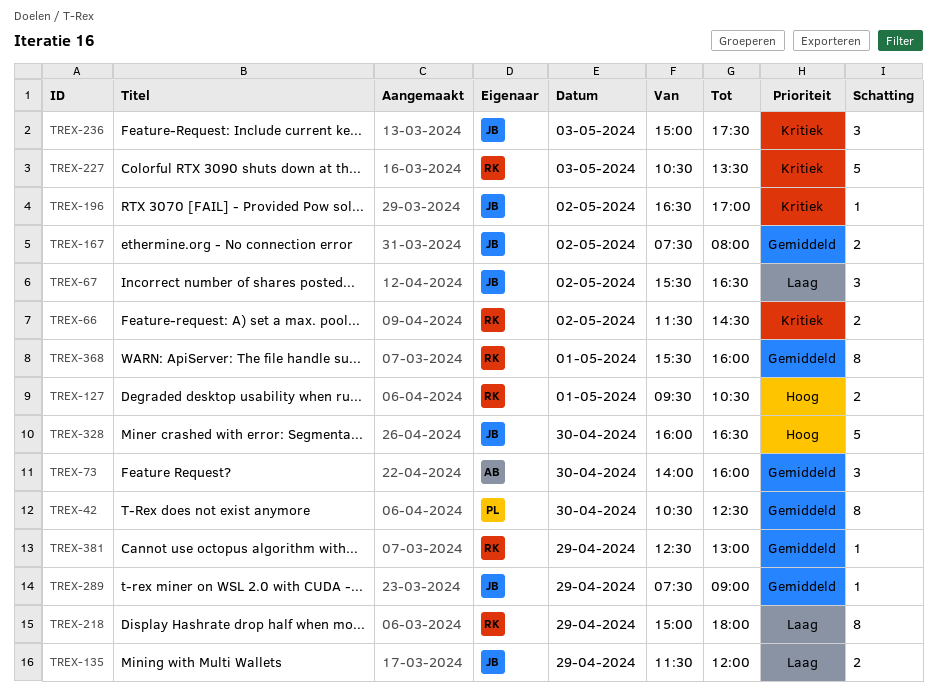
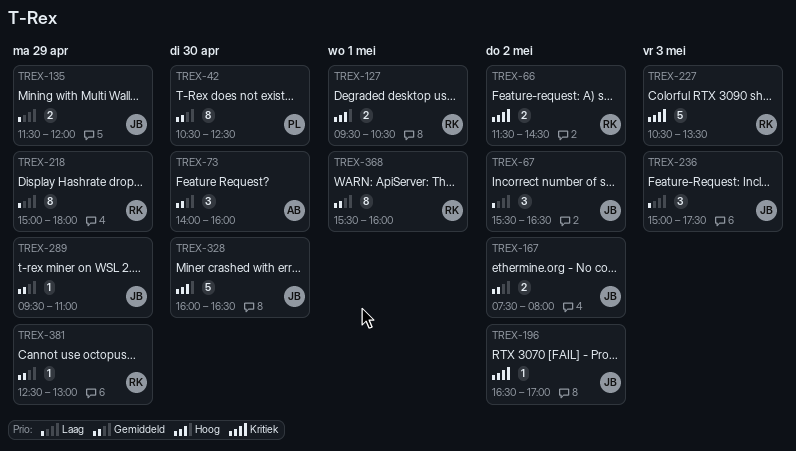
TREX-236, priority: Kritiek -> Laag
TREX-289, begins: 07:30 -> 09:30
TREX-289, ends: 09:00 -> 11:00

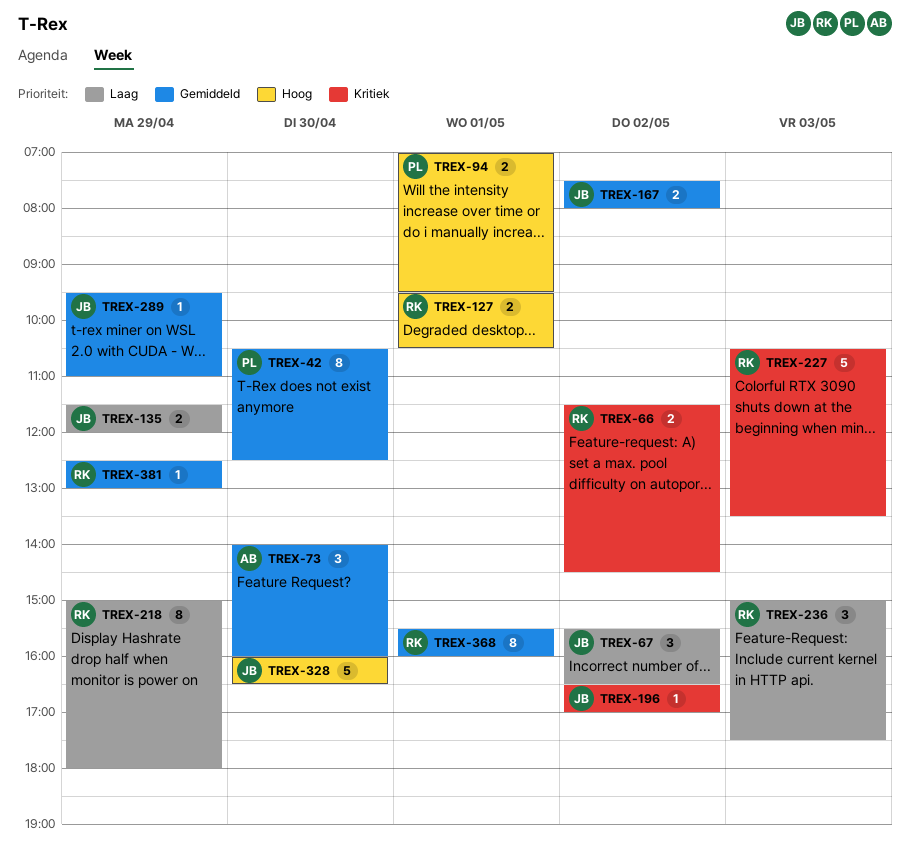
TREX-94: none -> present
TREX-236, owner: JB -> RK

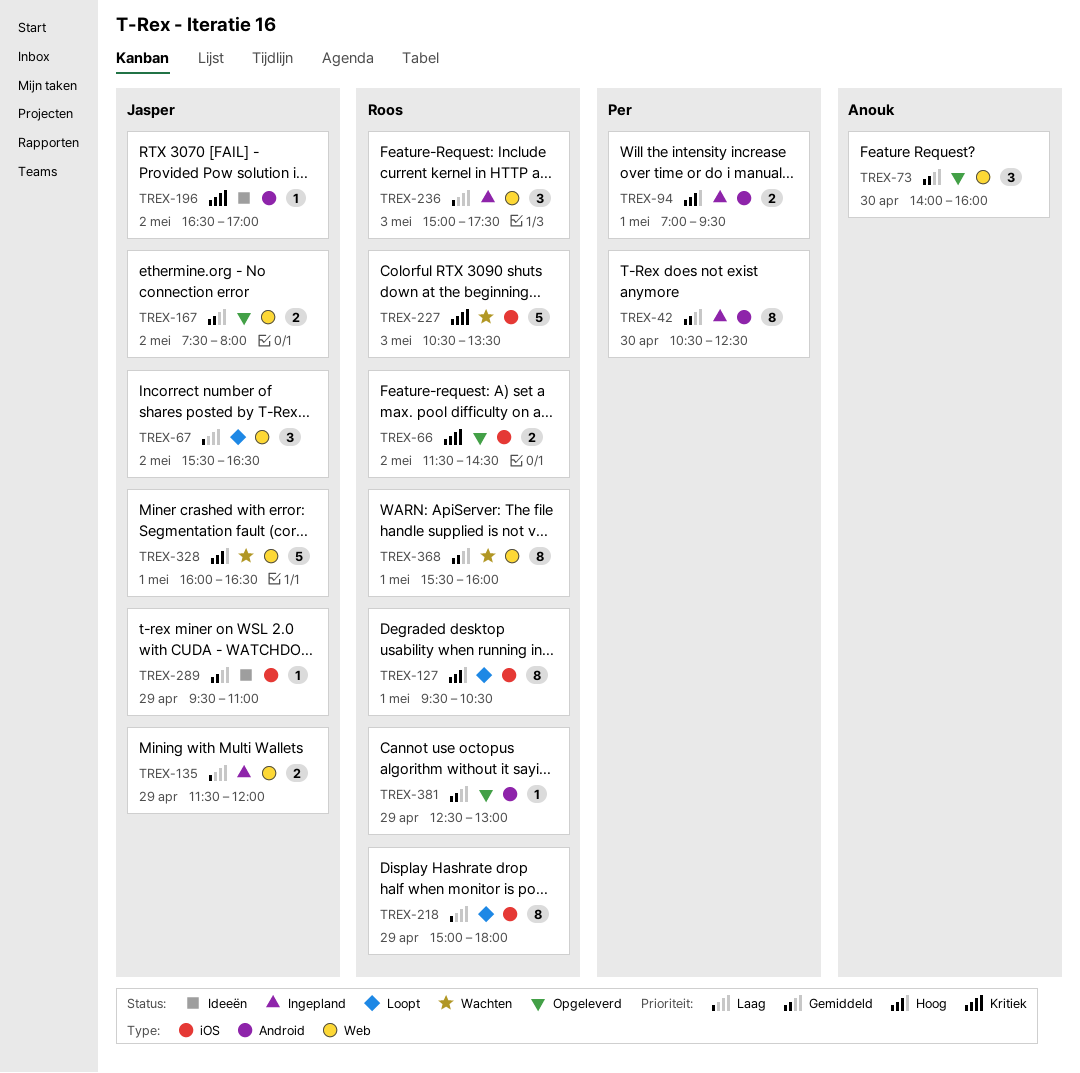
TREX-127, estimate: 2 -> 8
TREX-328, day: Apr 30 -> May 1

